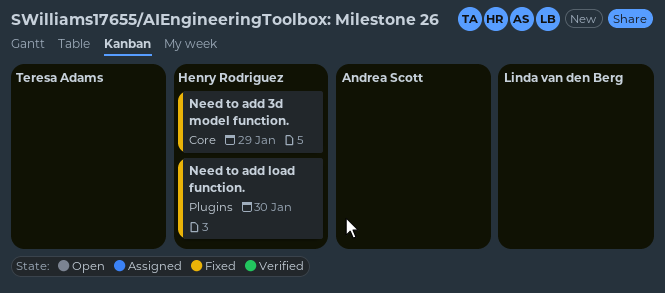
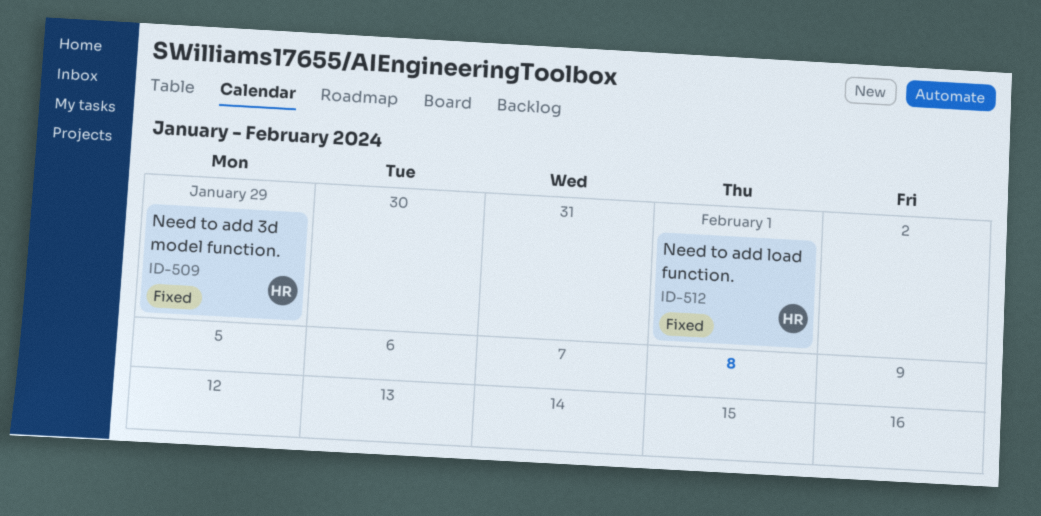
Need to add load function., due: Jan 30 -> Feb 1

